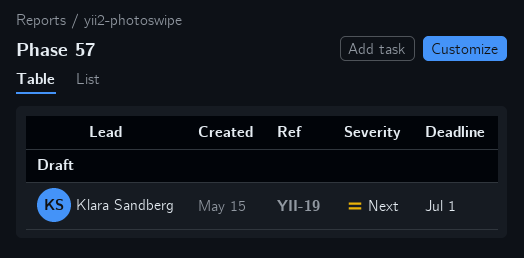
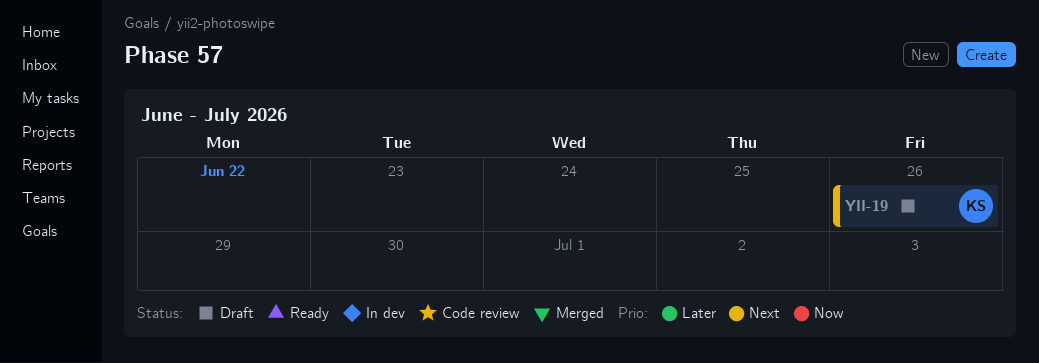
YII-19, due: Jul 1 -> Jun 26

